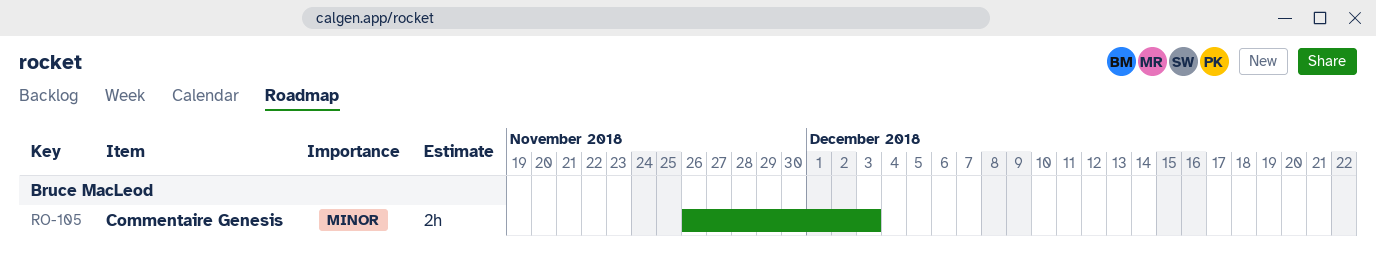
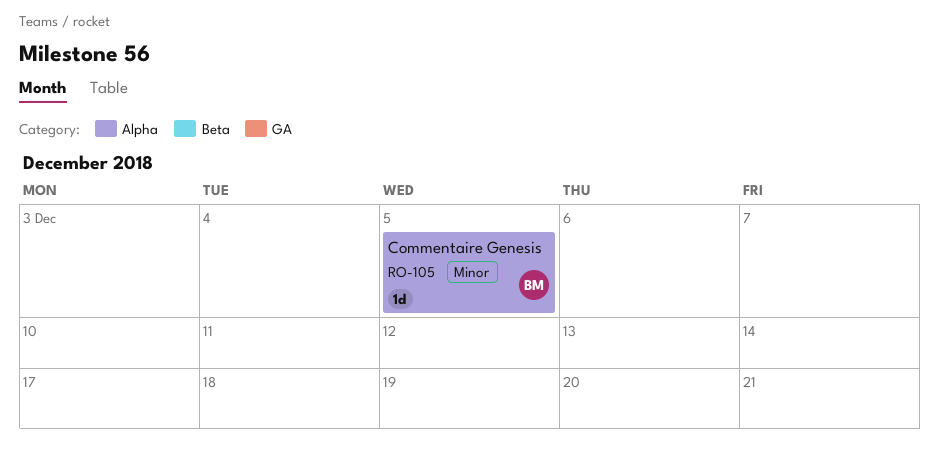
RO-105, estimate: 2h -> 1d
RO-105, due: Dec 3 -> Dec 5

